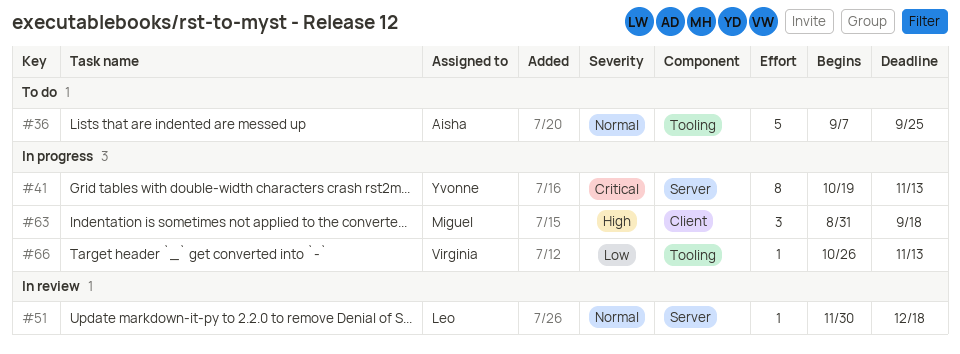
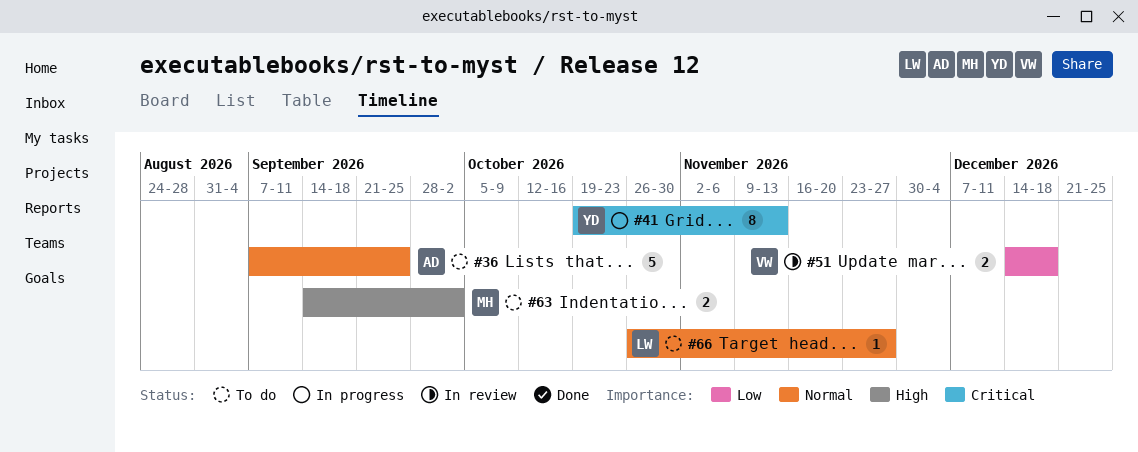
#51, owner: Leo -> Virginia
#51, priority: Normal -> Low
#51, estimate: 1 -> 2
#51, start: Nov 30 -> Dec 14
#63, status: In progress -> To do
#63, estimate: 3 -> 2
#63, start: Aug 31 -> Sep 14
#63, due: Sep 18 -> Oct 2
#66, status: In progress -> To do
#66, owner: Virginia -> Leo
#66, priority: Low -> Normal
#66, due: Nov 13 -> Nov 27

